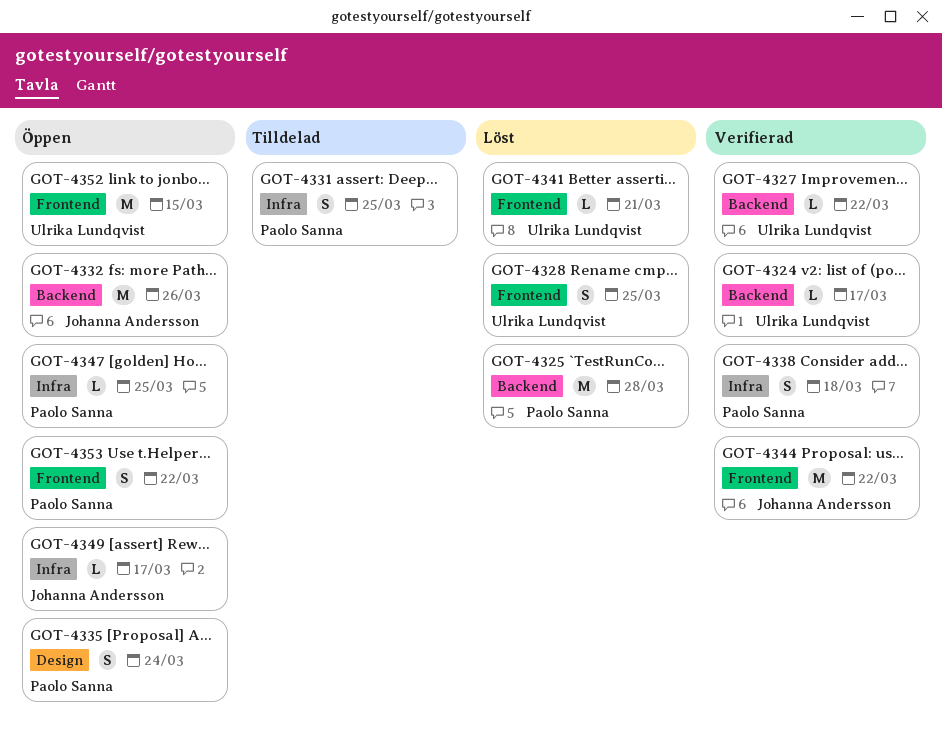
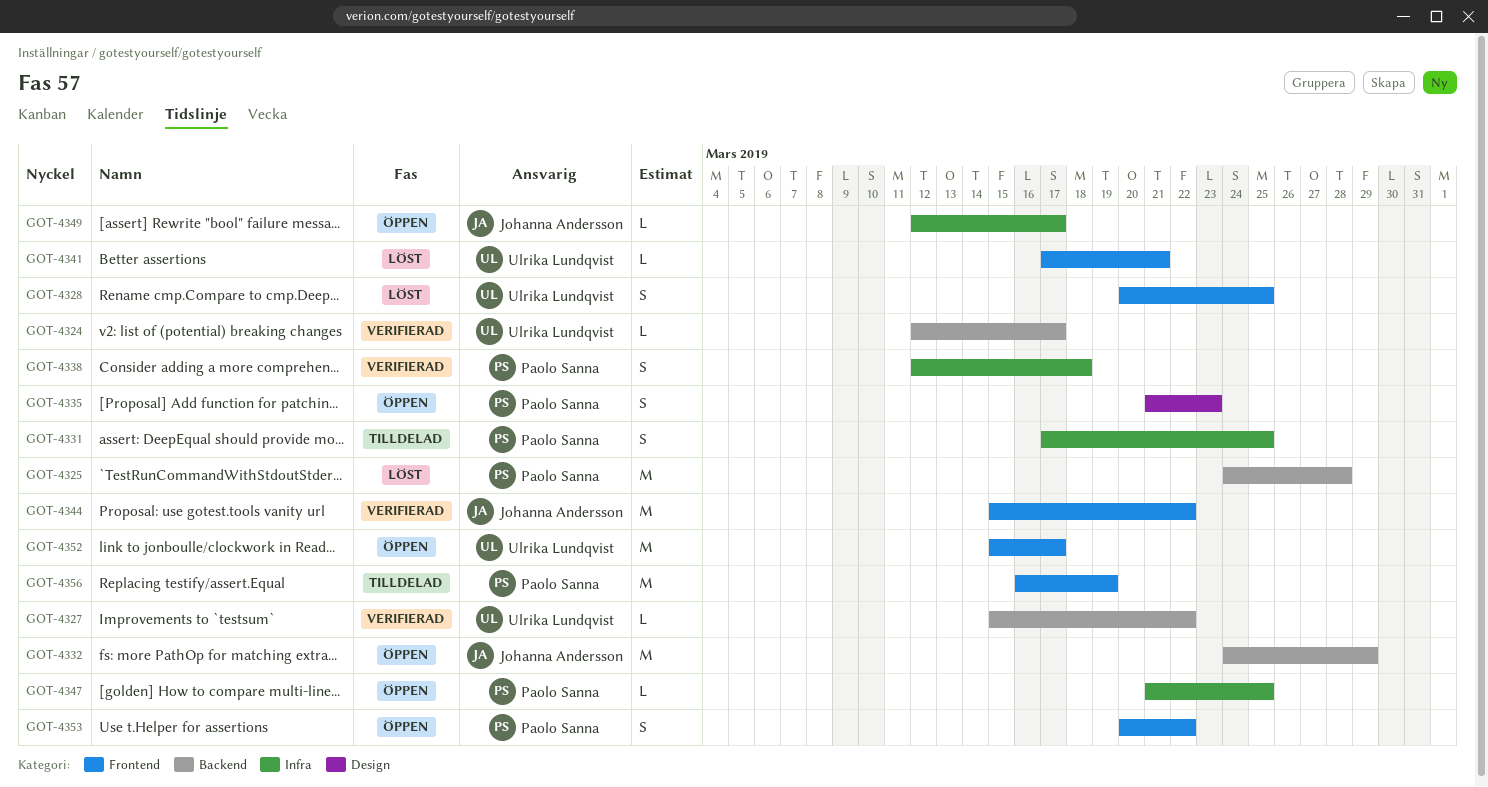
GOT-4332, due: Mar 26 -> Mar 29
GOT-4335, due: Mar 24 -> Mar 23
GOT-4352, due: Mar 15 -> Mar 17
GOT-4356: none -> present

